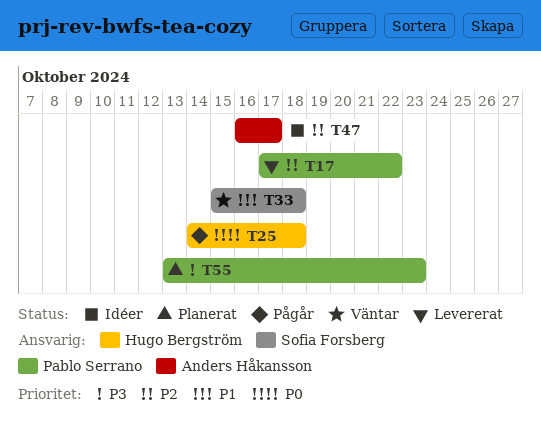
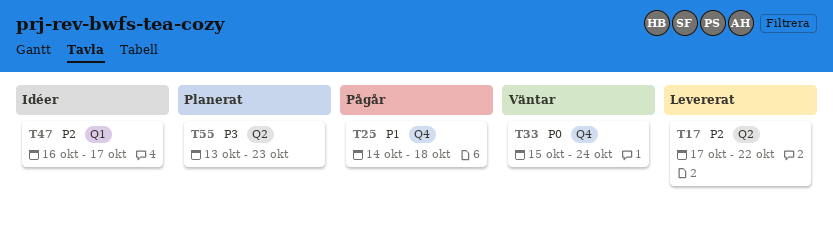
T25, priority: P0 -> P1
T33, priority: P1 -> P0
T33, due: Oct 18 -> Oct 24

